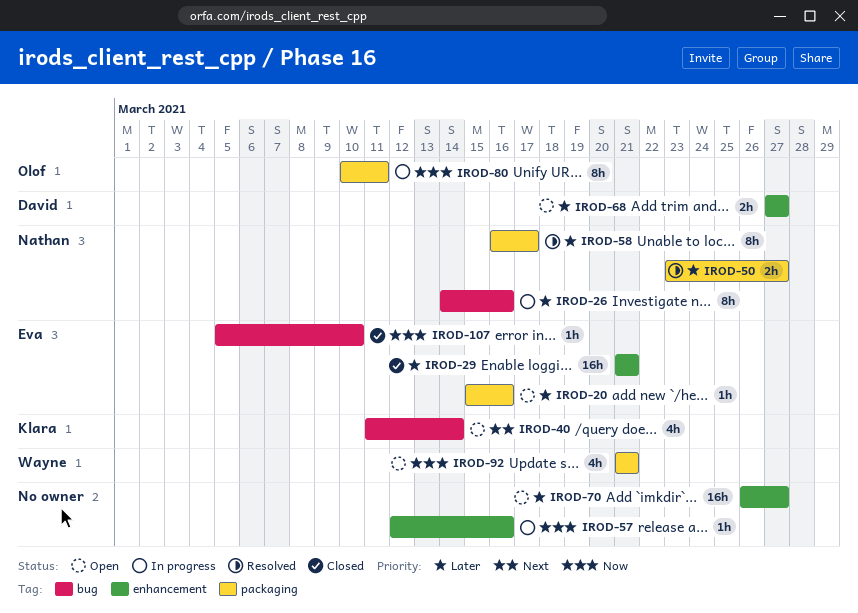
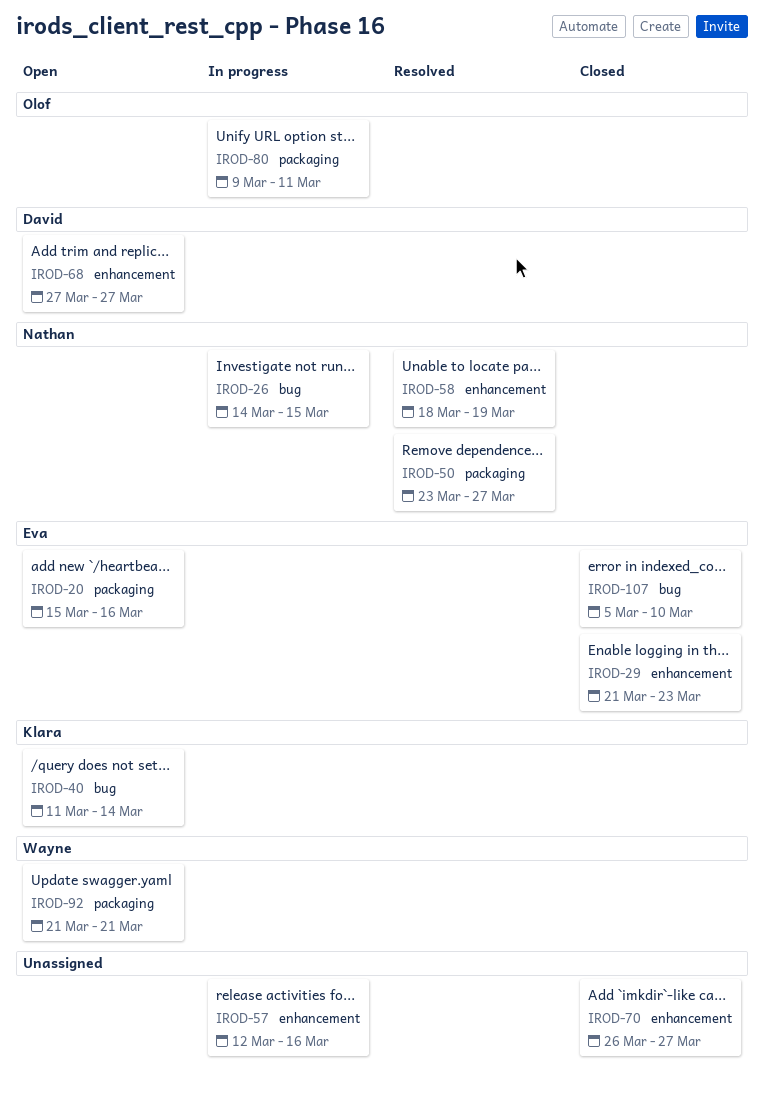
IROD-26, due: Mar 16 -> Mar 15
IROD-29, due: Mar 21 -> Mar 23
IROD-58, label: packaging -> enhancement
IROD-58, start: Mar 16 -> Mar 18
IROD-58, due: Mar 17 -> Mar 19
IROD-70, status: Open -> Closed
IROD-80, start: Mar 10 -> Mar 9

